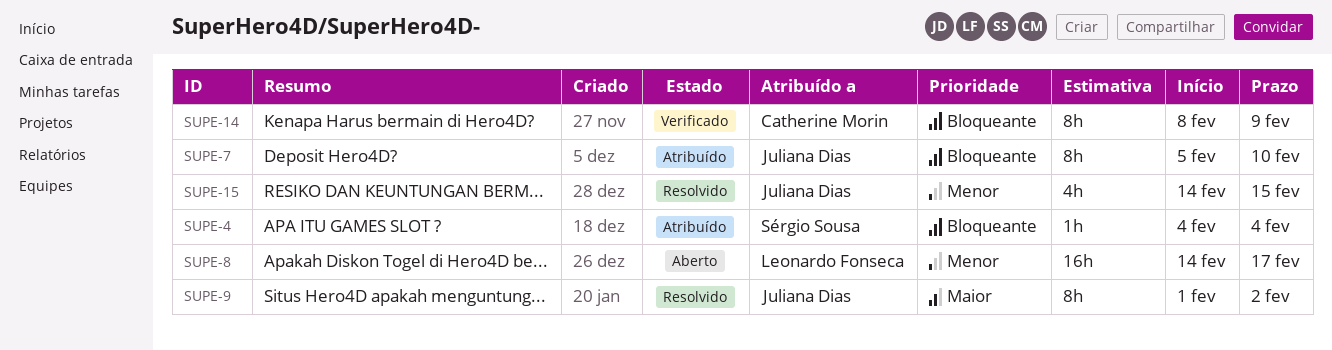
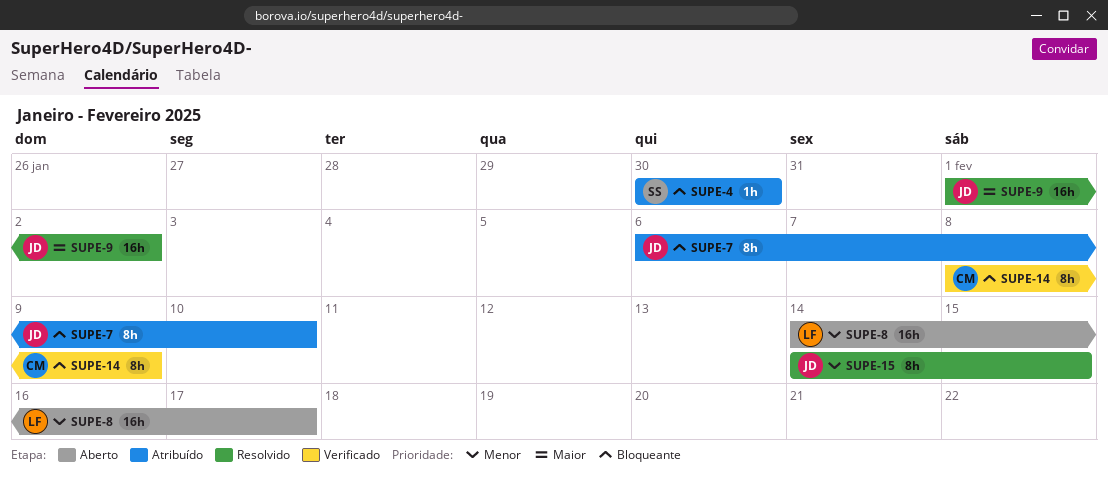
SUPE-4, start: Feb 4 -> Jan 30
SUPE-4, due: Feb 4 -> Jan 30
SUPE-7, start: Feb 5 -> Feb 6
SUPE-9, estimate: 8h -> 16h
SUPE-15, estimate: 4h -> 8h

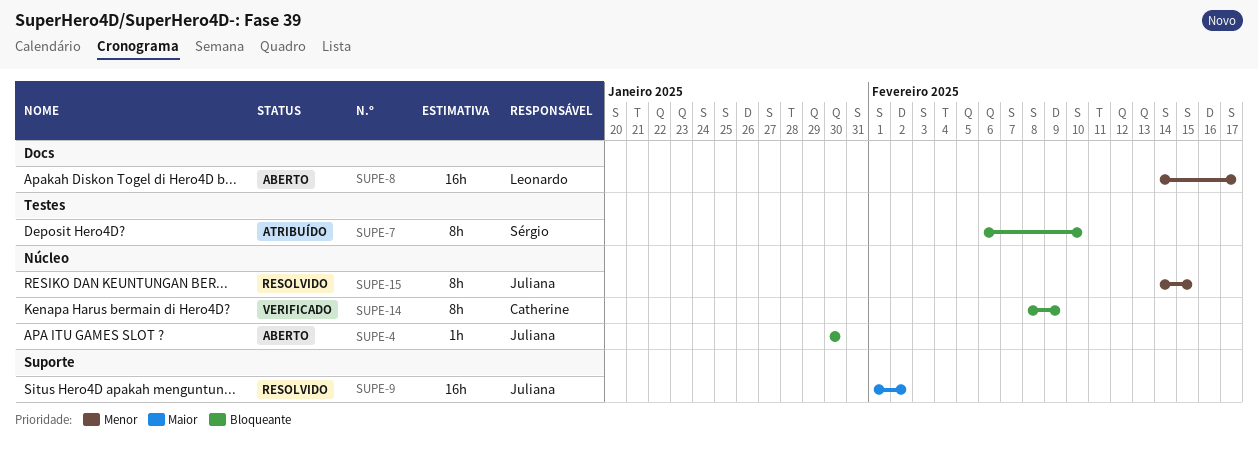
SUPE-4, status: Atribuído -> Aberto
SUPE-4, owner: Sérgio -> Juliana
SUPE-7, owner: Juliana -> Sérgio

